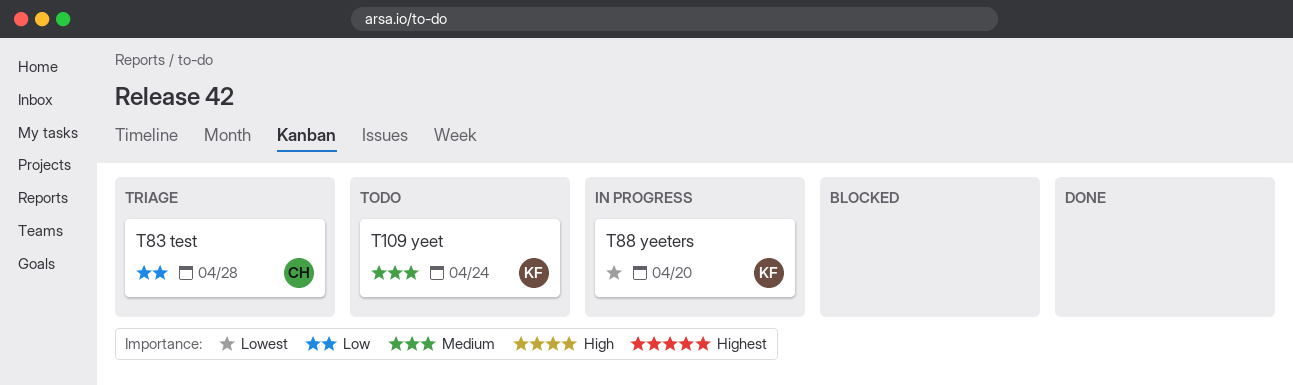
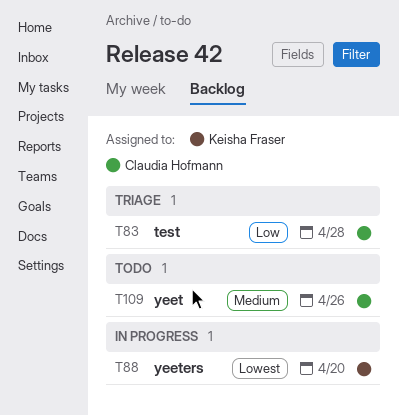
T109, owner: Keisha Fraser -> Claudia Hofmann
T109, due: Apr 24 -> Apr 26

